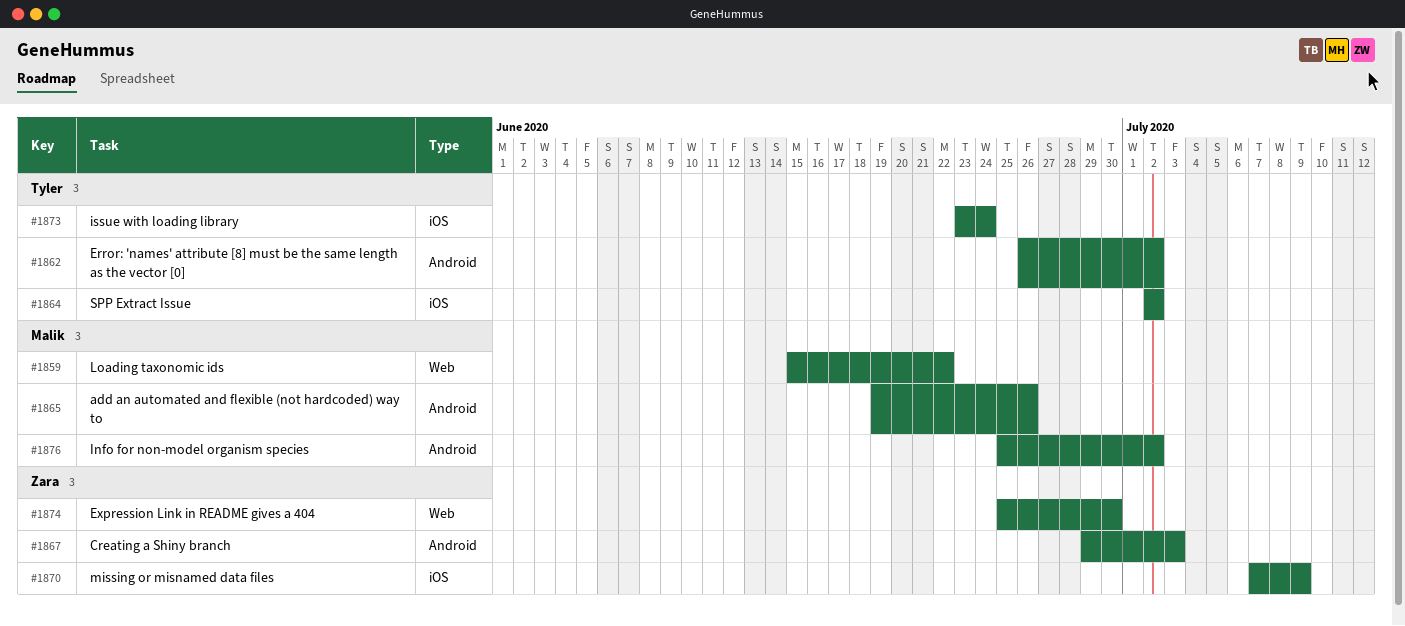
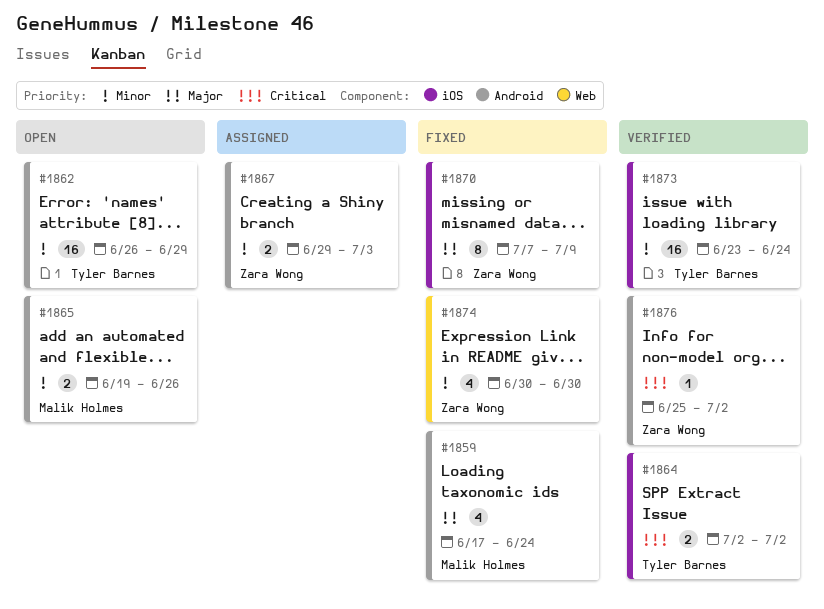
#1859, label: Web -> Android
#1859, start: Jun 15 -> Jun 17
#1859, due: Jun 22 -> Jun 24
#1862, due: Jul 2 -> Jun 29
#1874, start: Jun 25 -> Jun 30
#1876, owner: Malik Holmes -> Zara Wong

